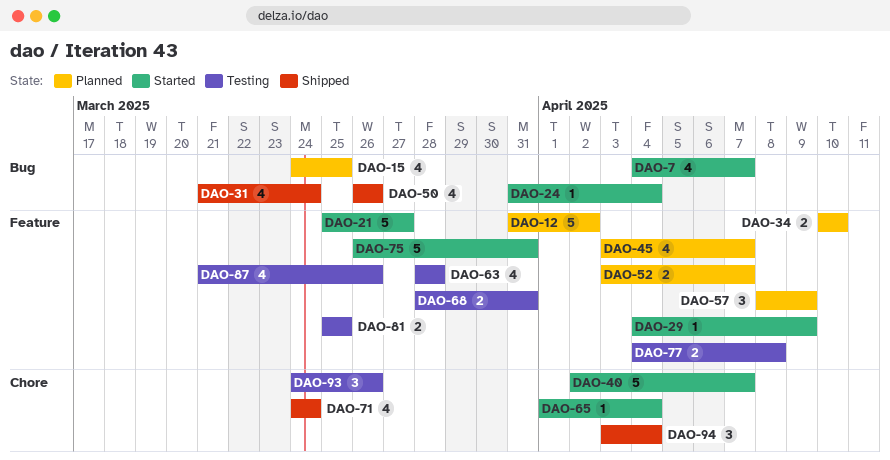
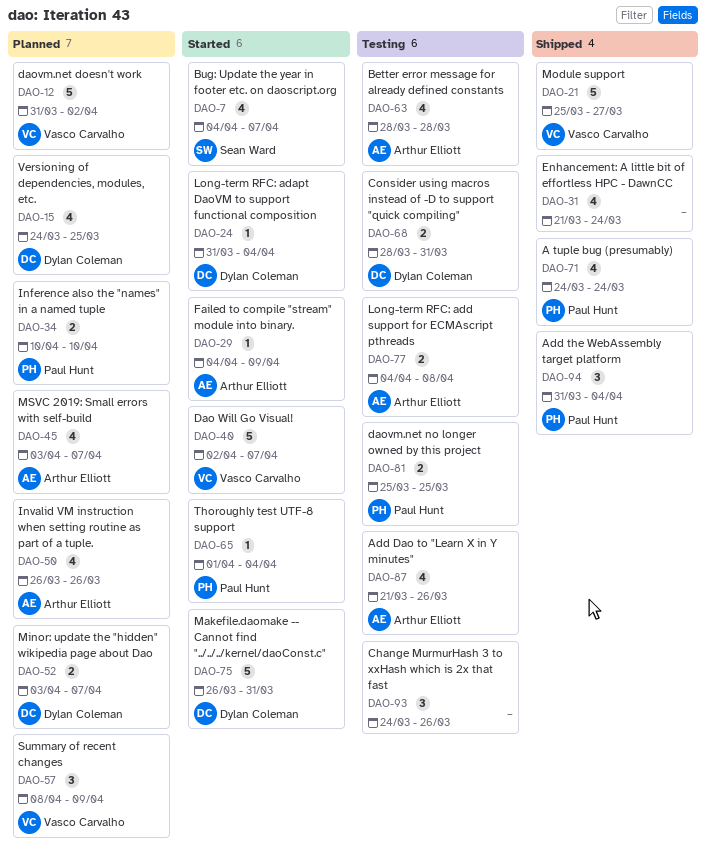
DAO-21, status: Started -> Shipped
DAO-50, status: Shipped -> Planned
DAO-94, start: Apr 3 -> Mar 31

